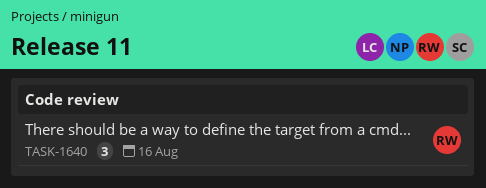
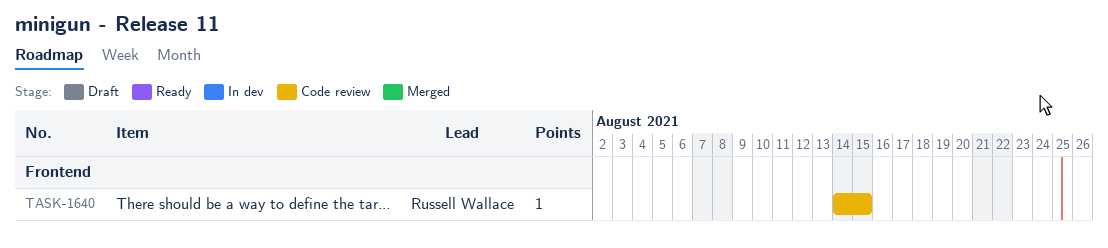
TASK-1640, estimate: 3 -> 1
TASK-1640, due: Aug 16 -> Aug 15

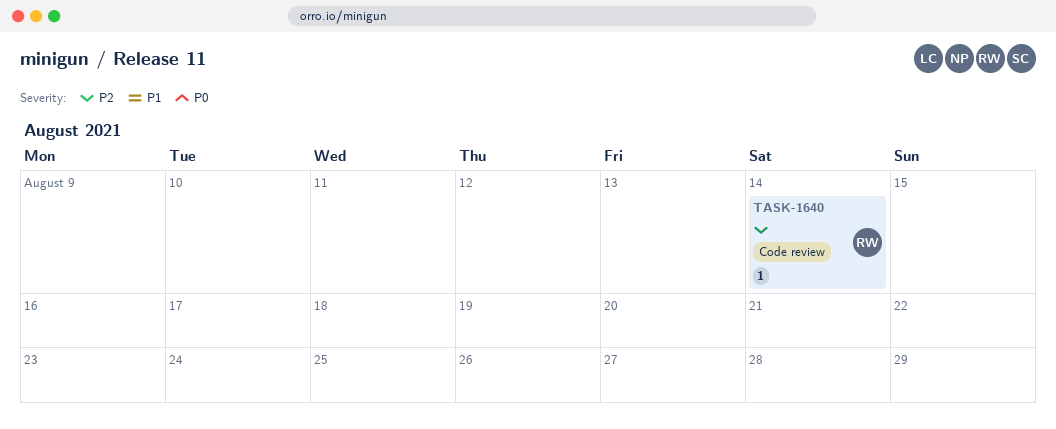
TASK-1640, due: Aug 15 -> Aug 14

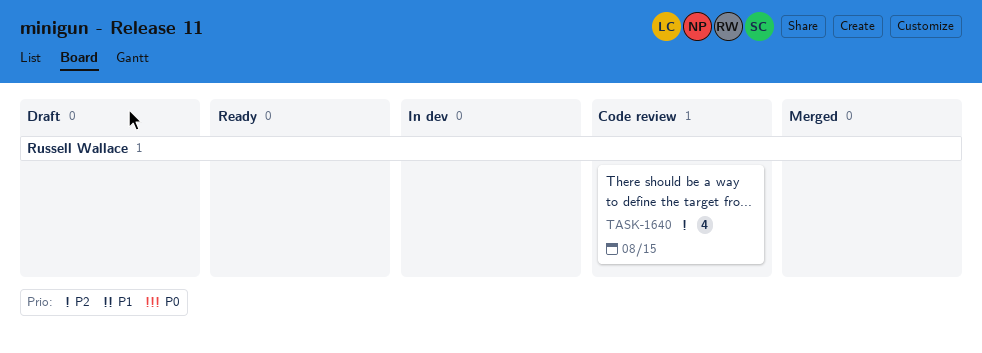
TASK-1640, estimate: 1 -> 4
TASK-1640, due: Aug 14 -> Aug 15

